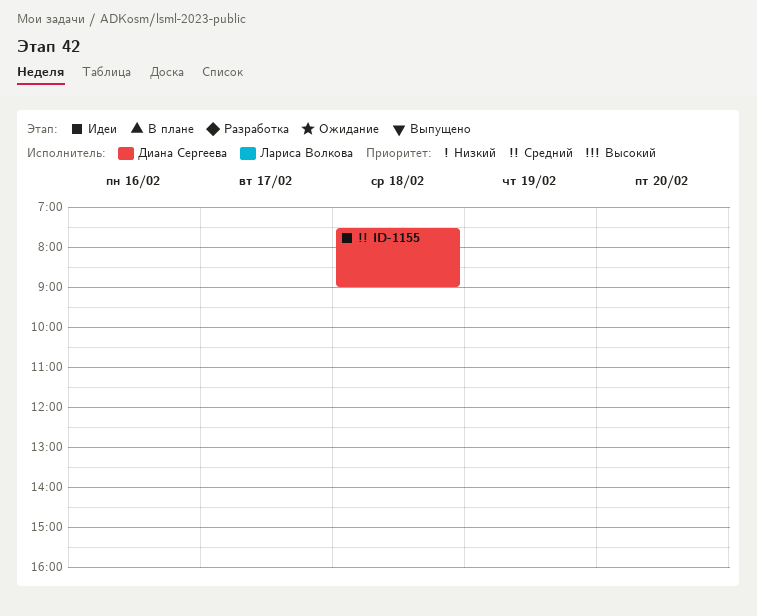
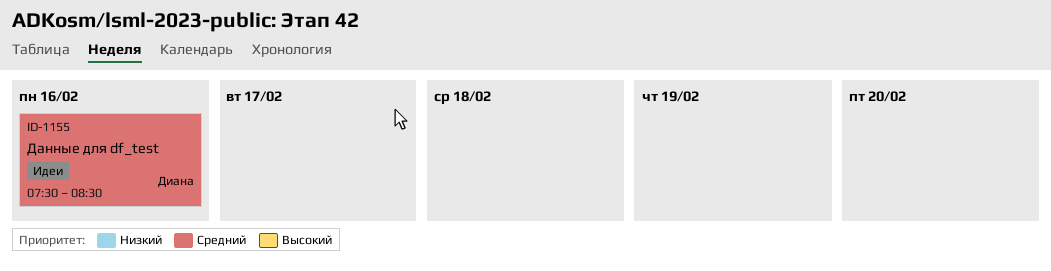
ID-1155, day: Feb 18 -> Feb 16
ID-1155, ends: 09:00 -> 08:30

